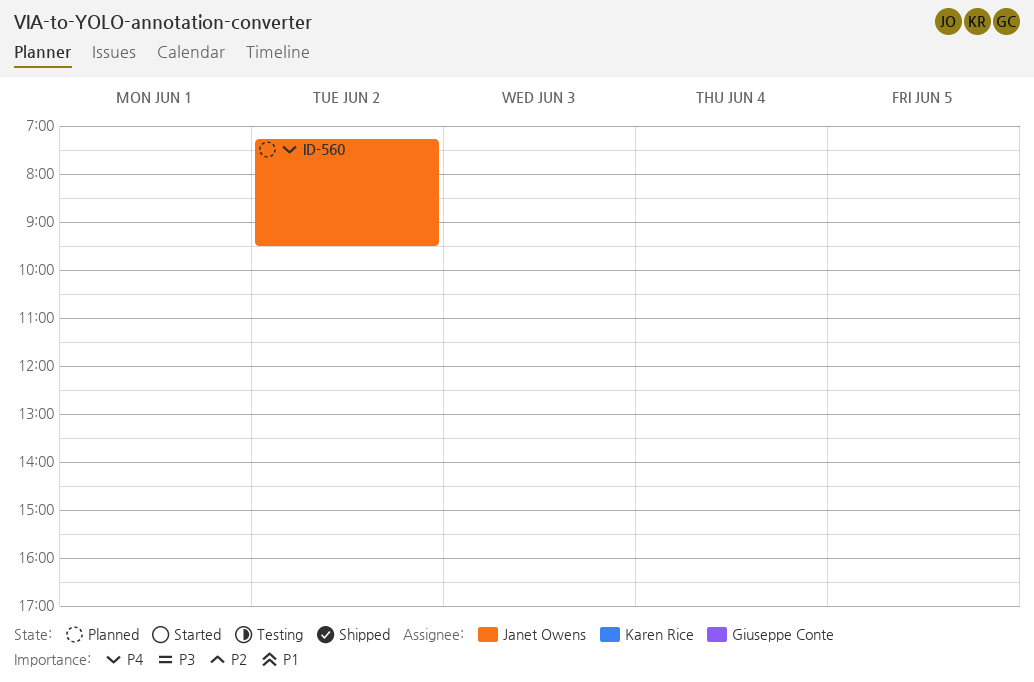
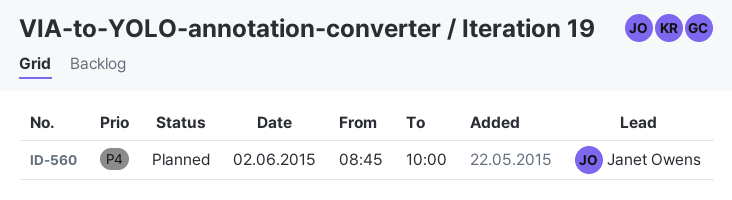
ID-560, begins: 07:15 -> 08:45
ID-560, ends: 09:30 -> 10:00

